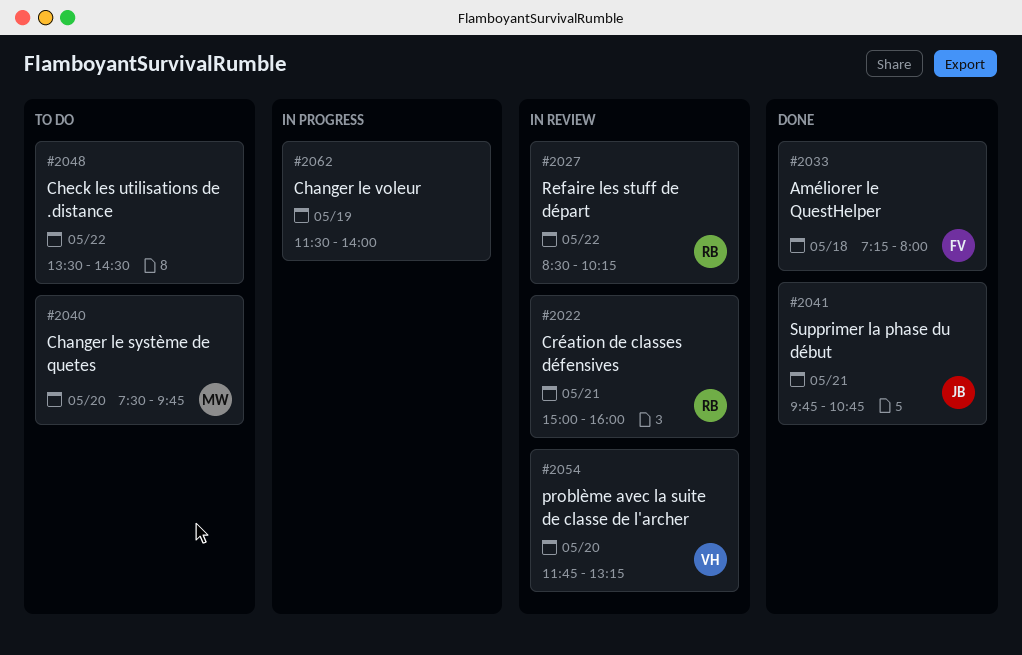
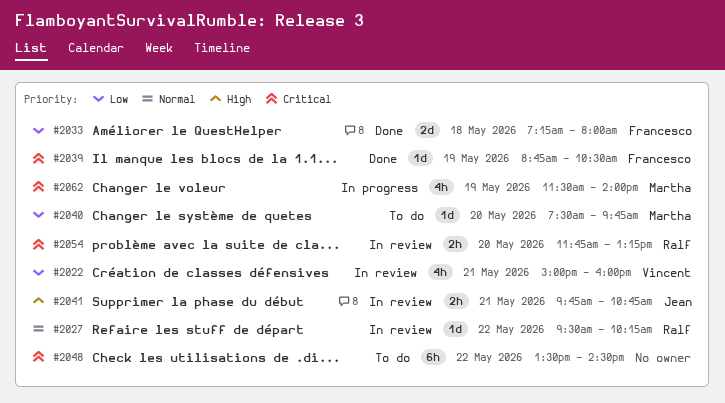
#2022, owner: Ralf -> Vincent
#2027, begins: 08:30 -> 09:30
#2039: none -> present
#2041, status: Done -> In review
#2054, owner: Vincent -> Ralf
#2062, owner: none -> Martha

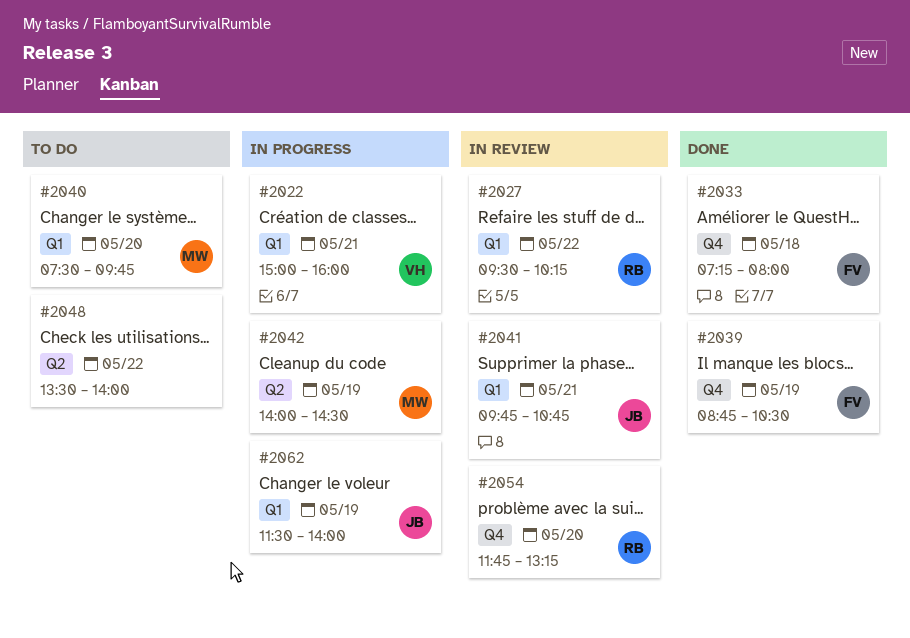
#2022, status: In review -> In progress
#2042: none -> present
#2048, ends: 14:30 -> 14:00
#2062, owner: Martha -> Jean

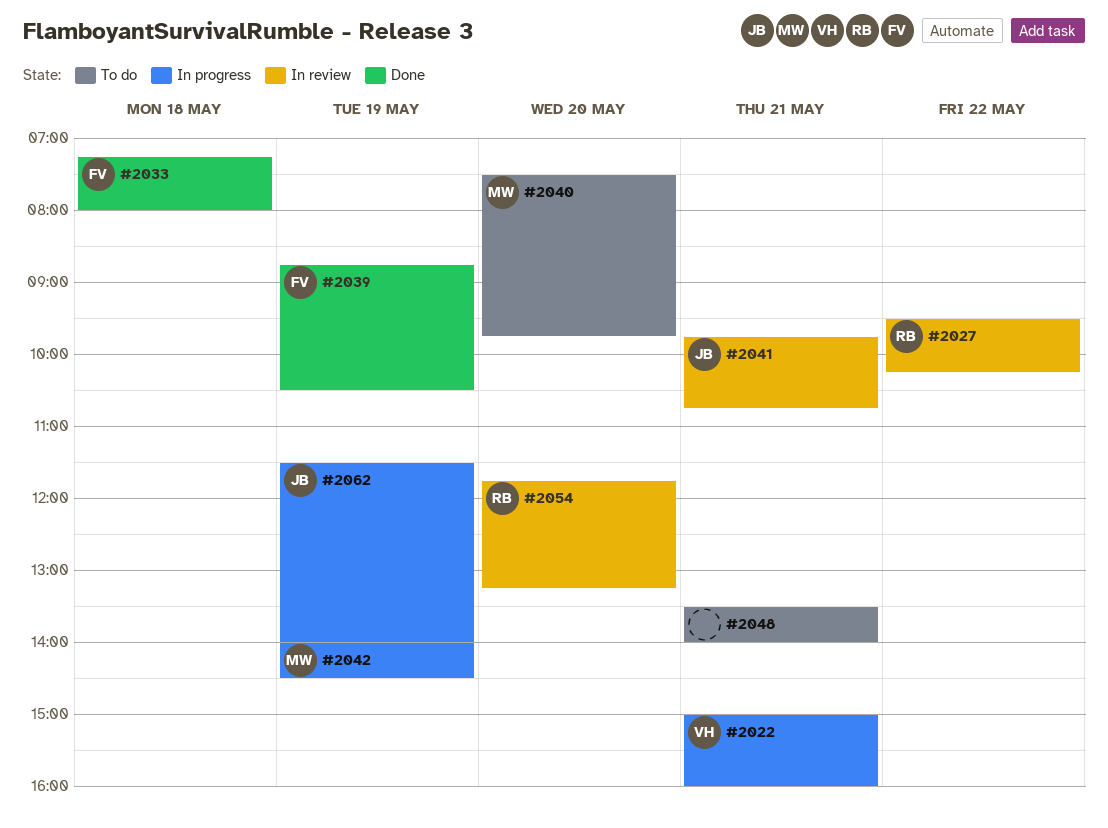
#2048, day: May 22 -> May 21

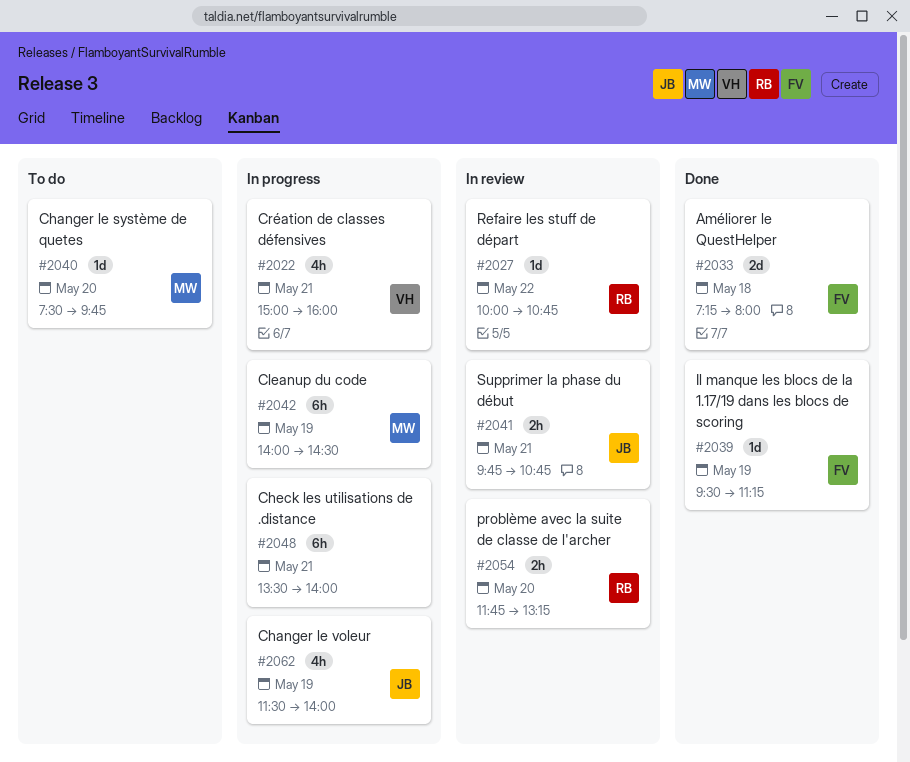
#2027, begins: 09:30 -> 10:00
#2027, ends: 10:15 -> 10:45
#2039, begins: 08:45 -> 09:30
#2039, ends: 10:30 -> 11:15
#2048, status: To do -> In progress

